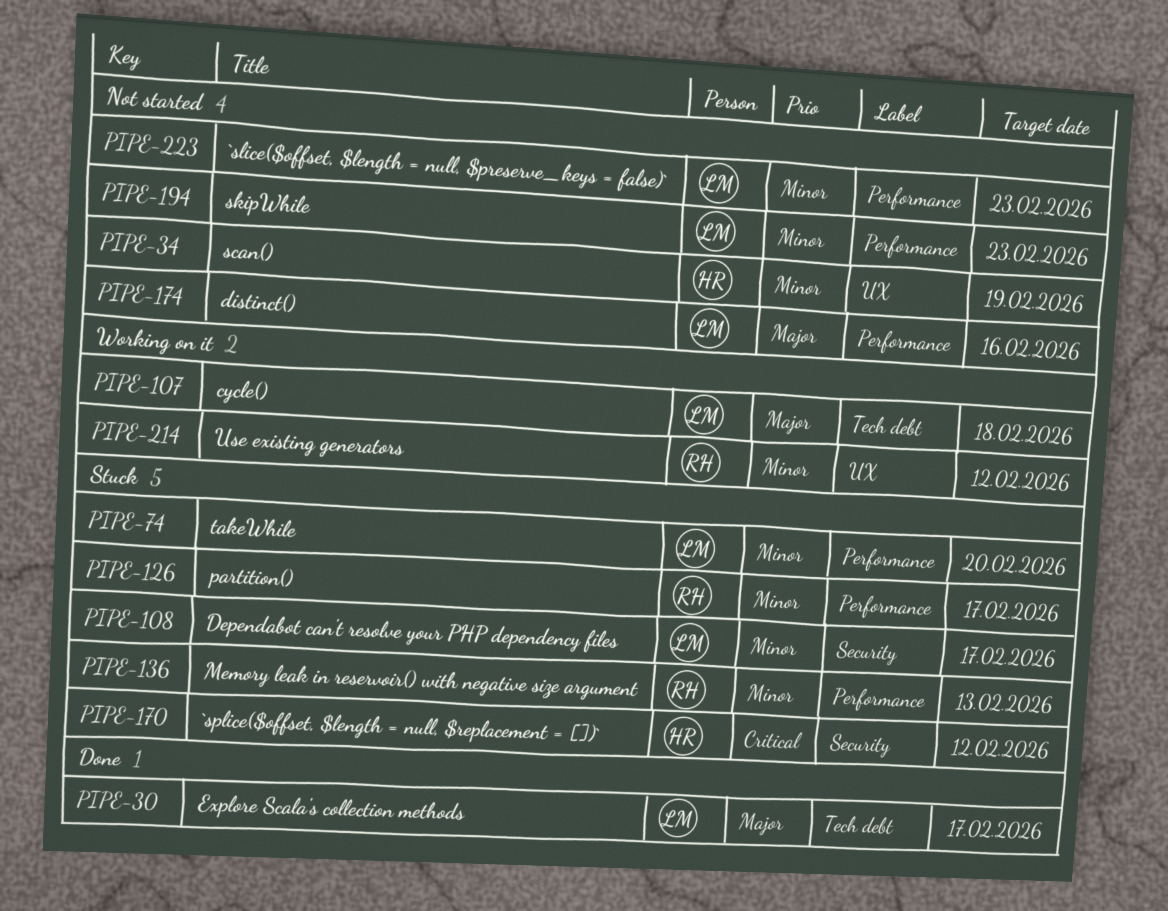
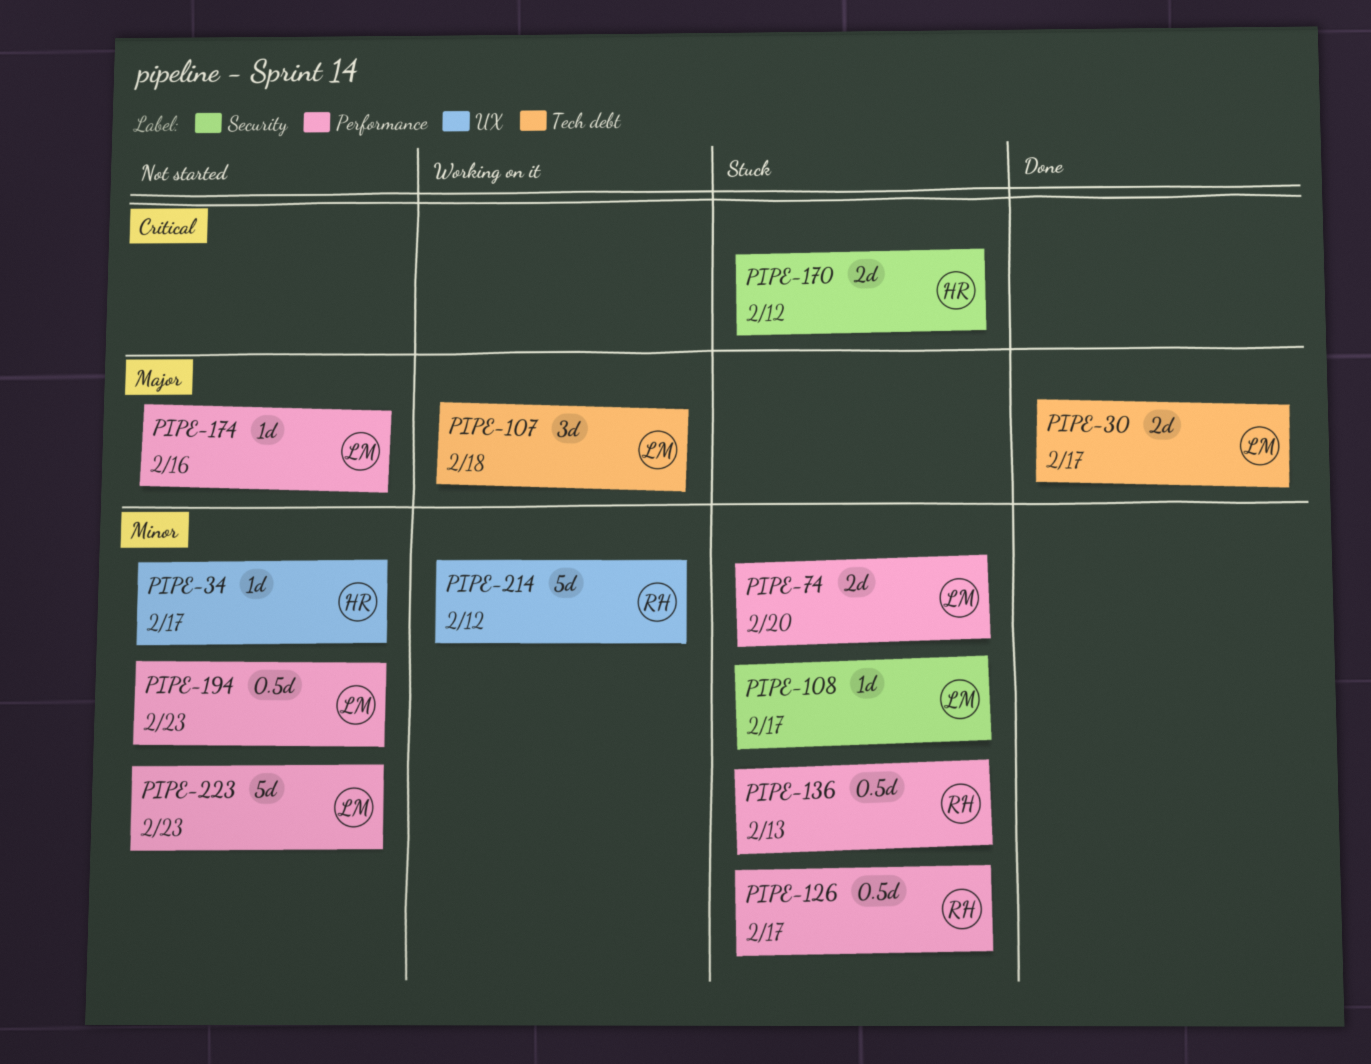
PIPE-34, due: Feb 19 -> Feb 17

